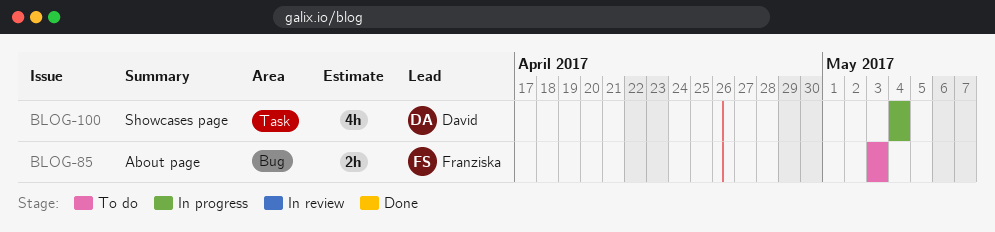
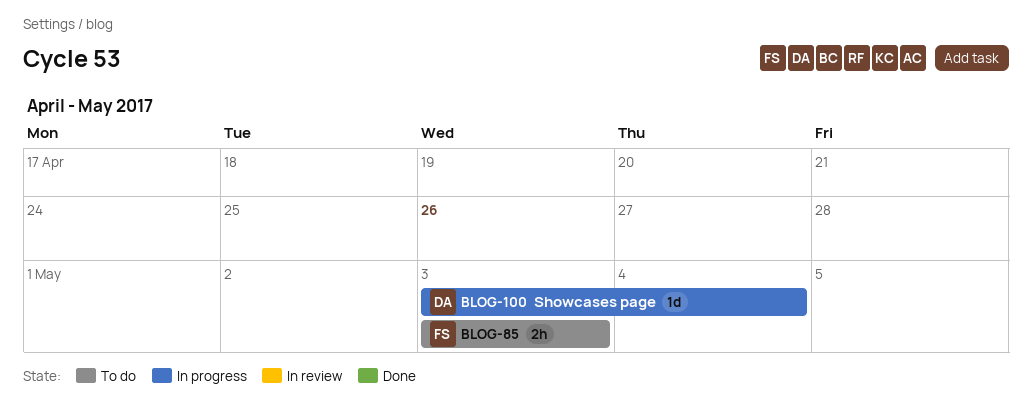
BLOG-100, estimate: 4h -> 1d
BLOG-100, start: May 4 -> May 3

